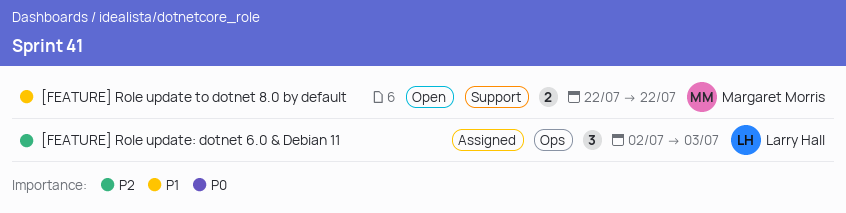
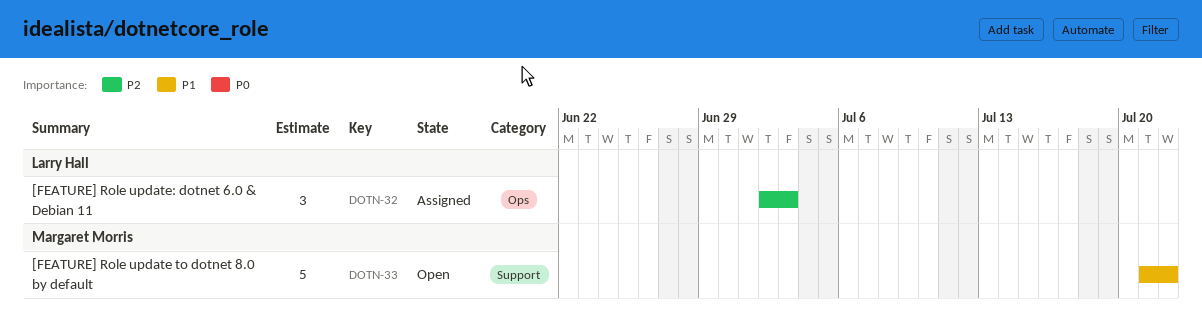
[FEATURE] Role update to dotnet 8.0 by default, estimate: 2 -> 5
[FEATURE] Role update to dotnet 8.0 by default, start: Jul 22 -> Jul 21

